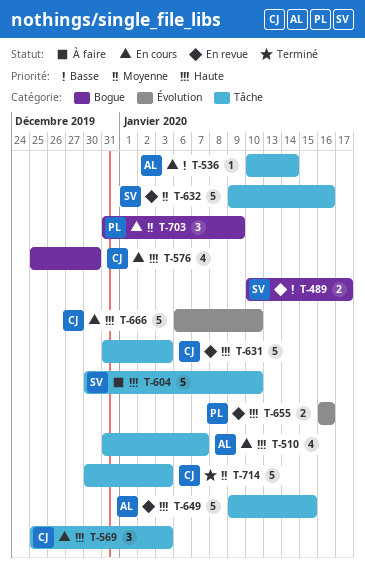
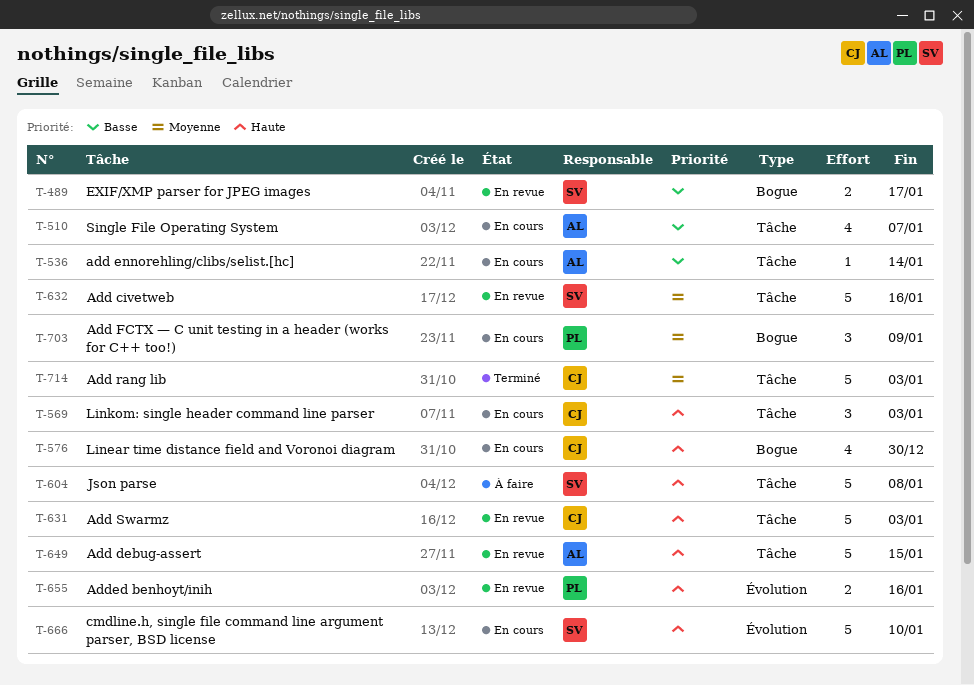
T-510, priority: Haute -> Basse
T-604, due: Jan 10 -> Jan 8
T-666, owner: CJ -> SV

